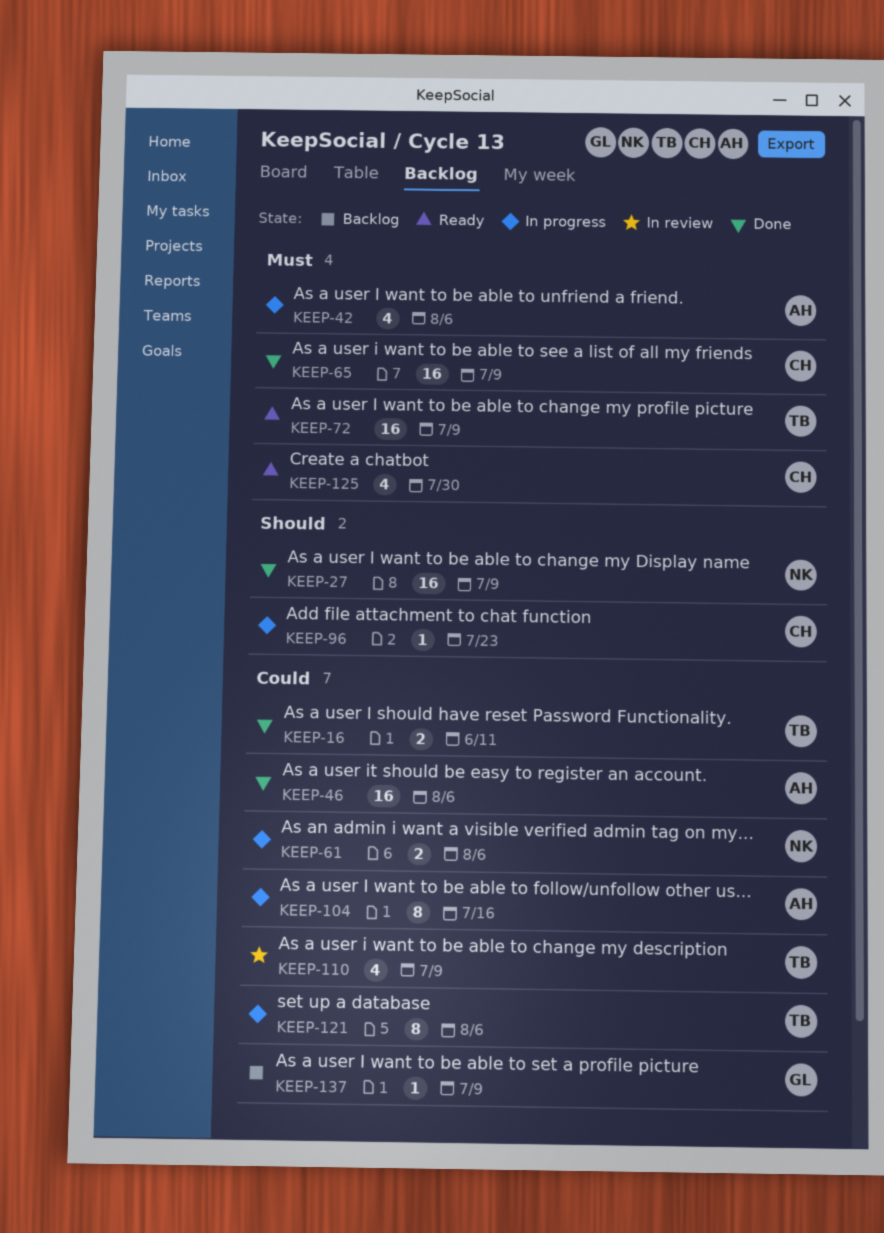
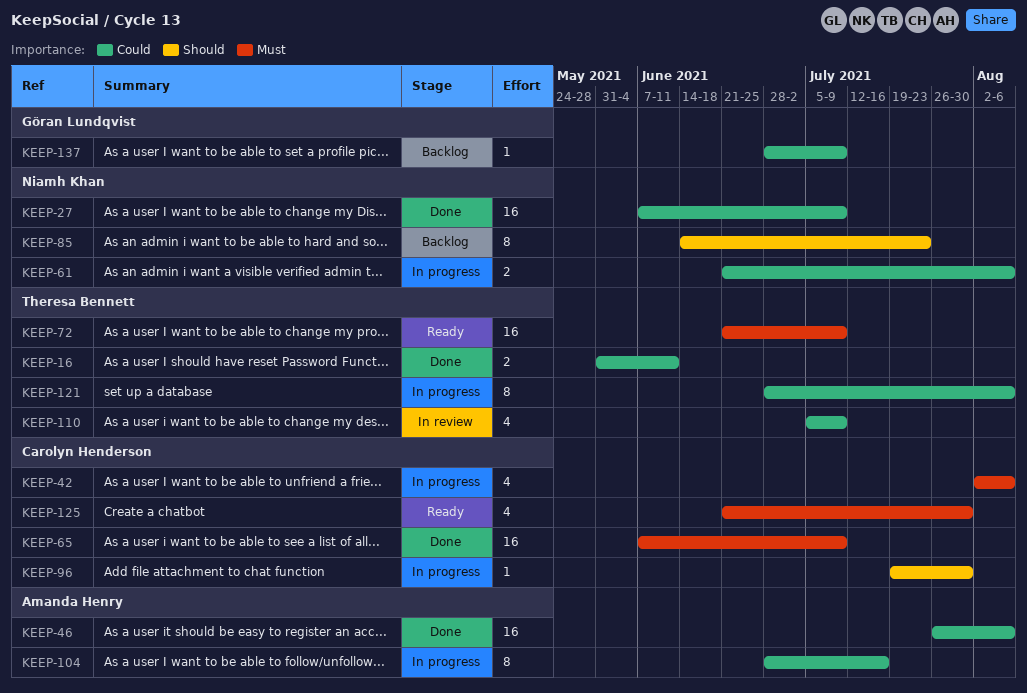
KEEP-27, priority: Should -> Could
KEEP-42, owner: Amanda Henry -> Carolyn Henderson
KEEP-85: none -> present
KEEP-96, due: Jul 23 -> Jul 30

